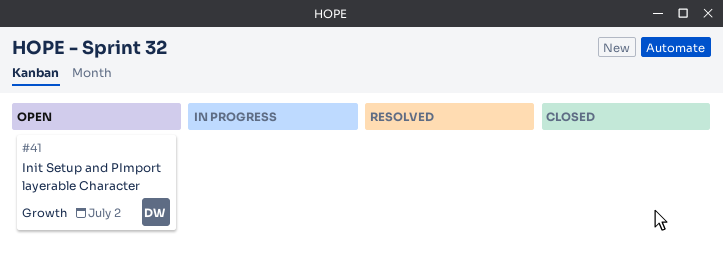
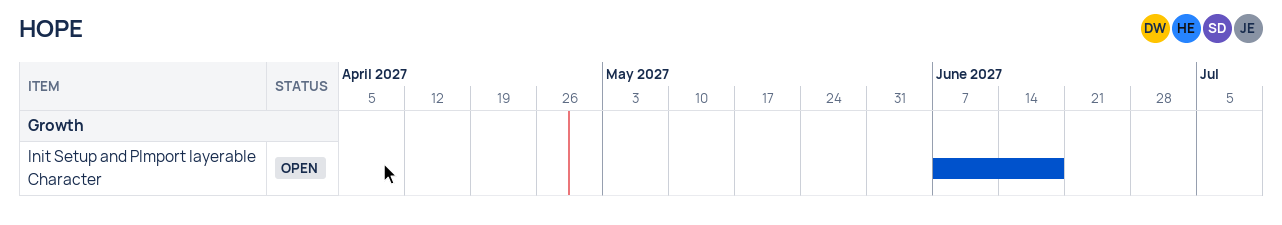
Init Setup and PImport layerable Character, due: Jul 2 -> Jun 18

